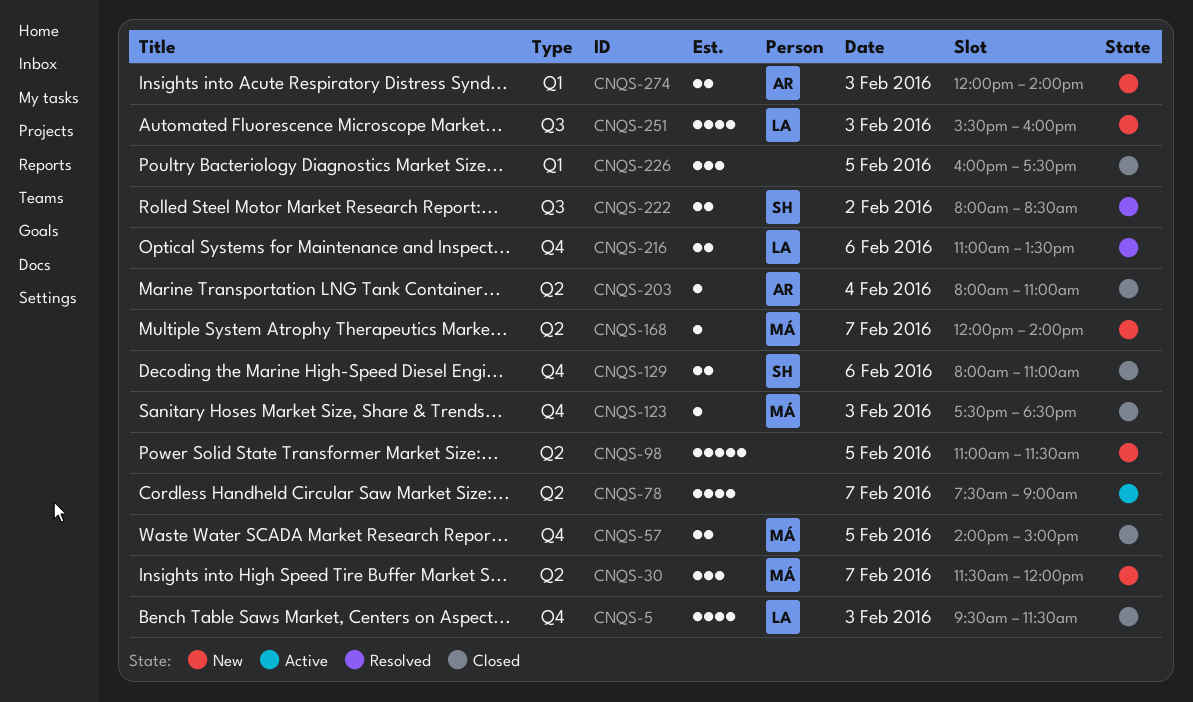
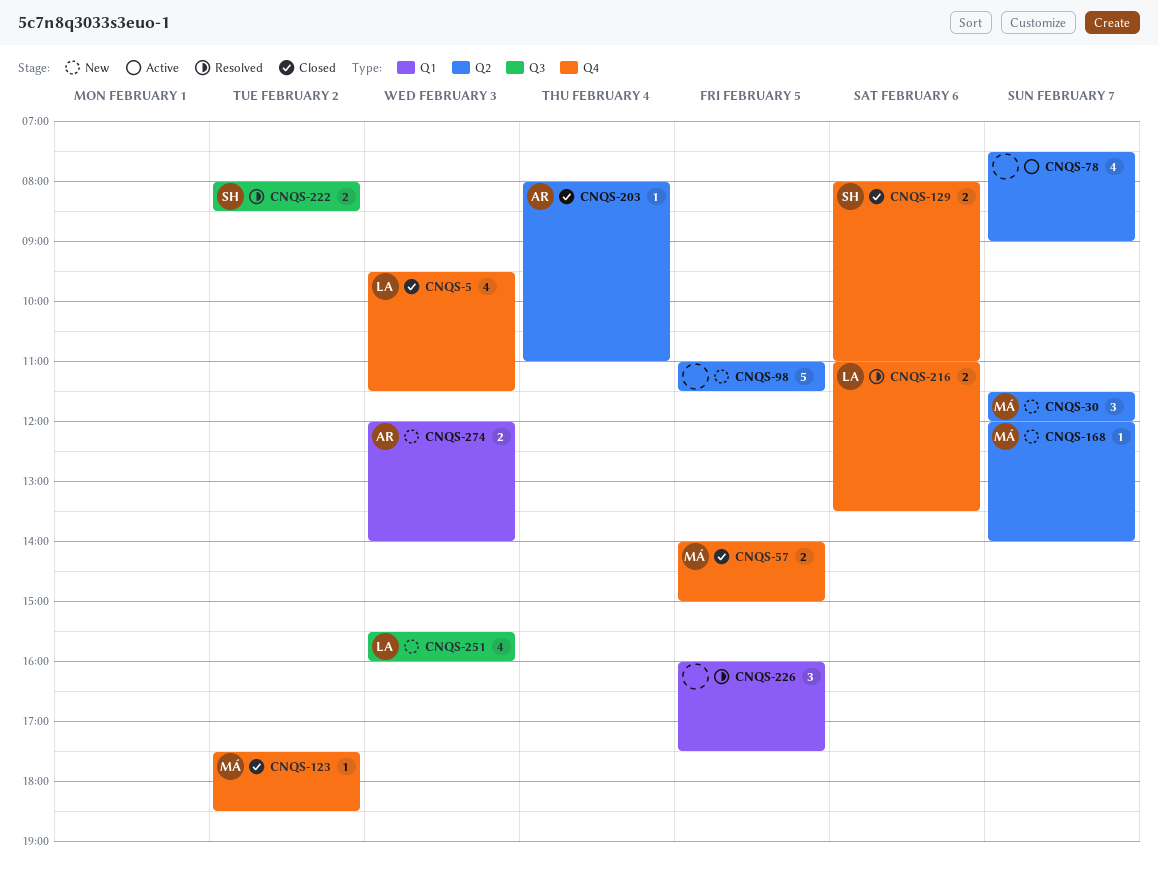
CNQS-123, day: Feb 3 -> Feb 2
CNQS-226, status: Closed -> Resolved

